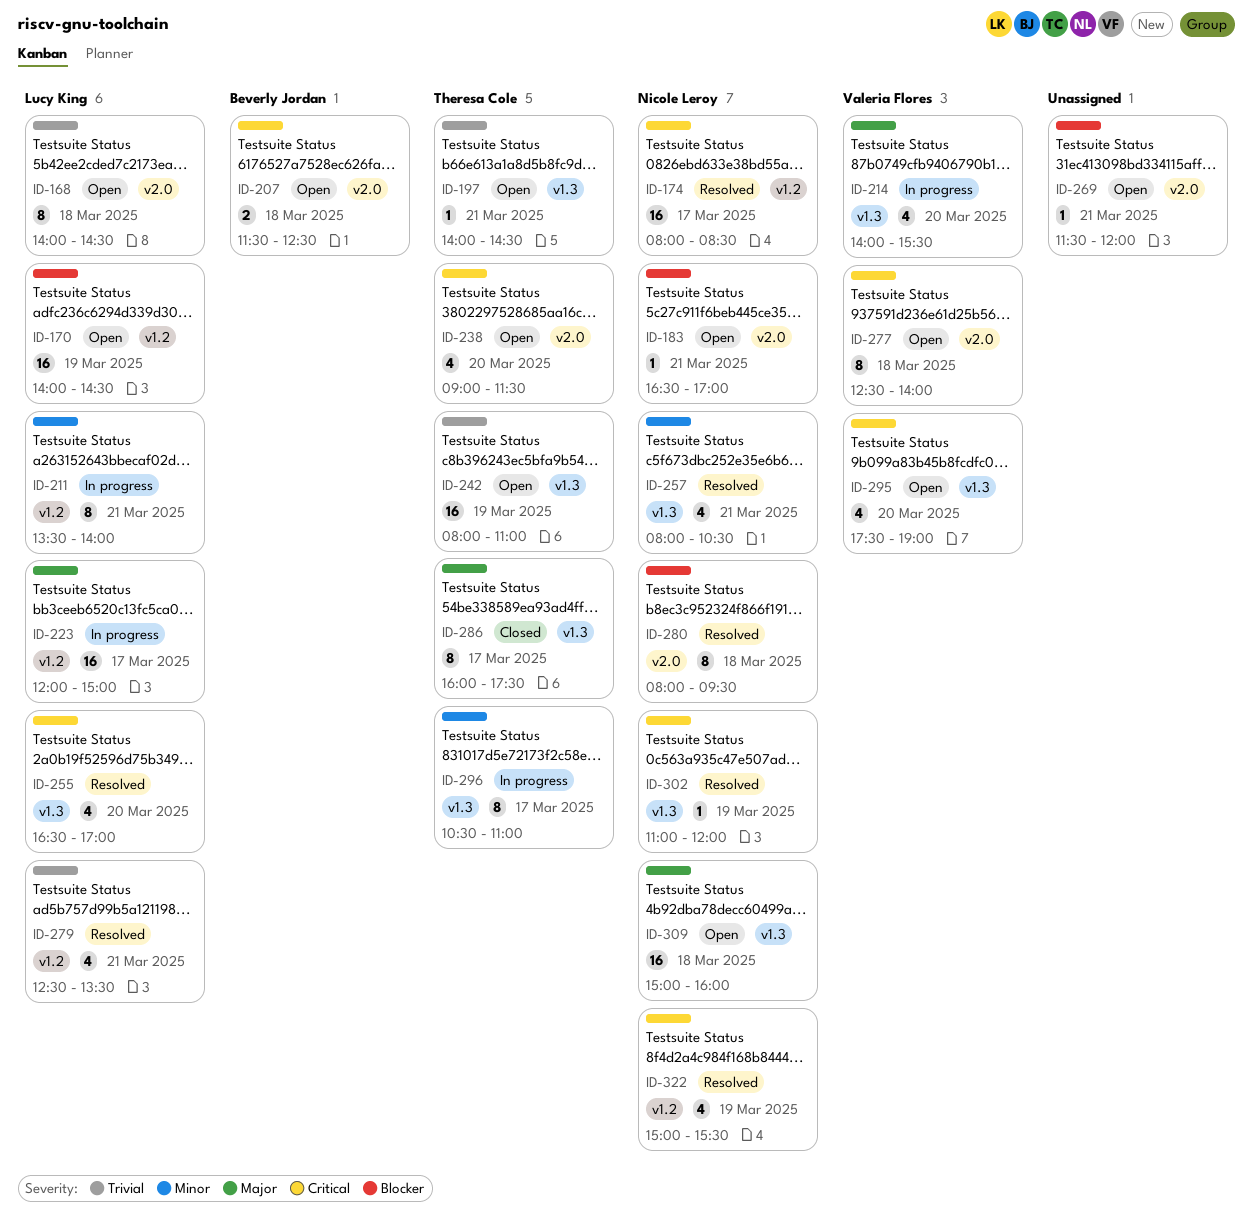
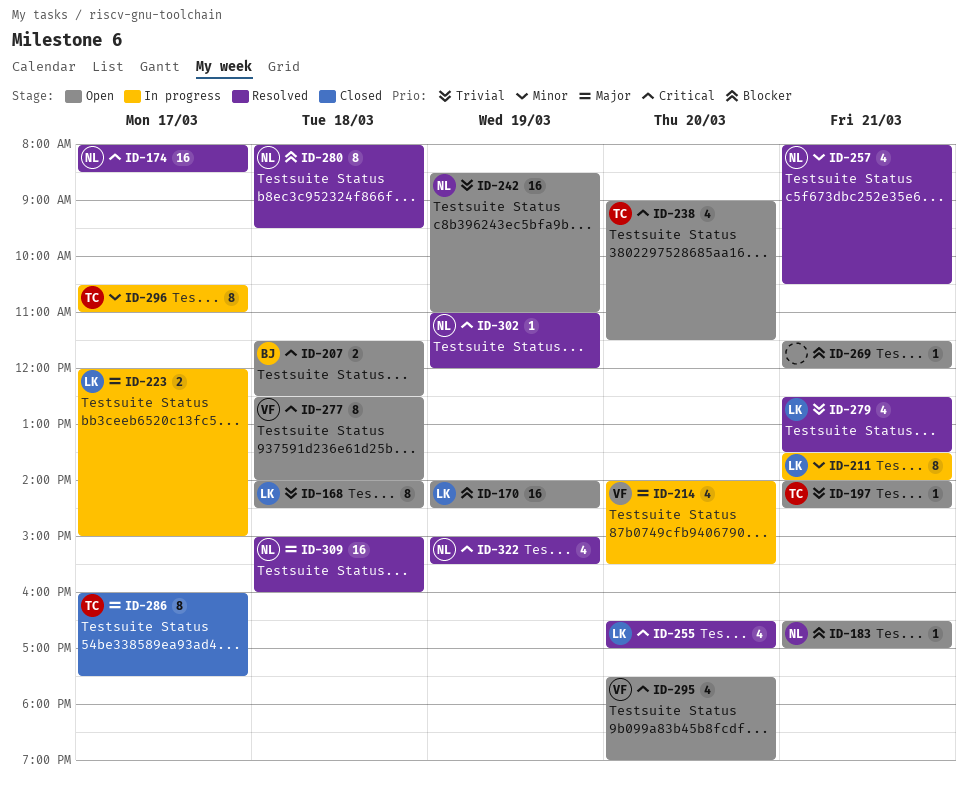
ID-223, estimate: 16 -> 2
ID-242, owner: Theresa Cole -> Nicole Leroy
ID-242, begins: 08:00 -> 08:30
ID-309, status: Open -> Resolved

